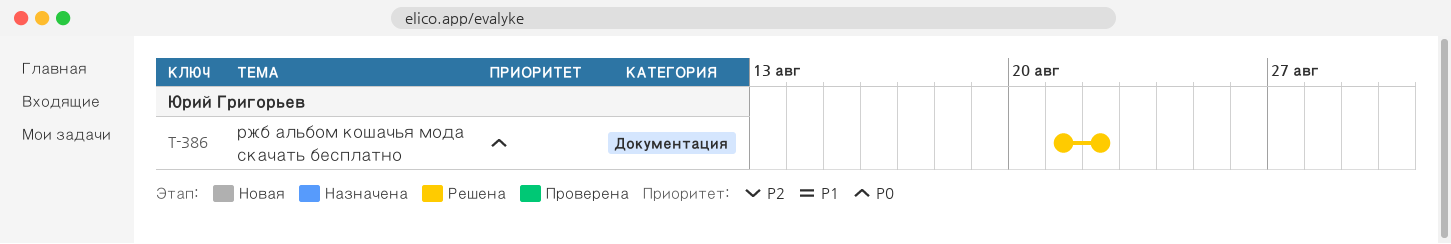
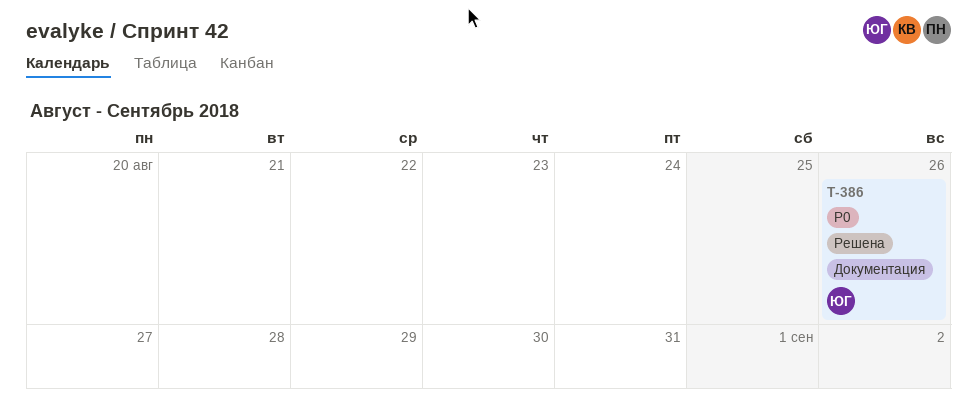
T-386, due: Aug 22 -> Aug 26

